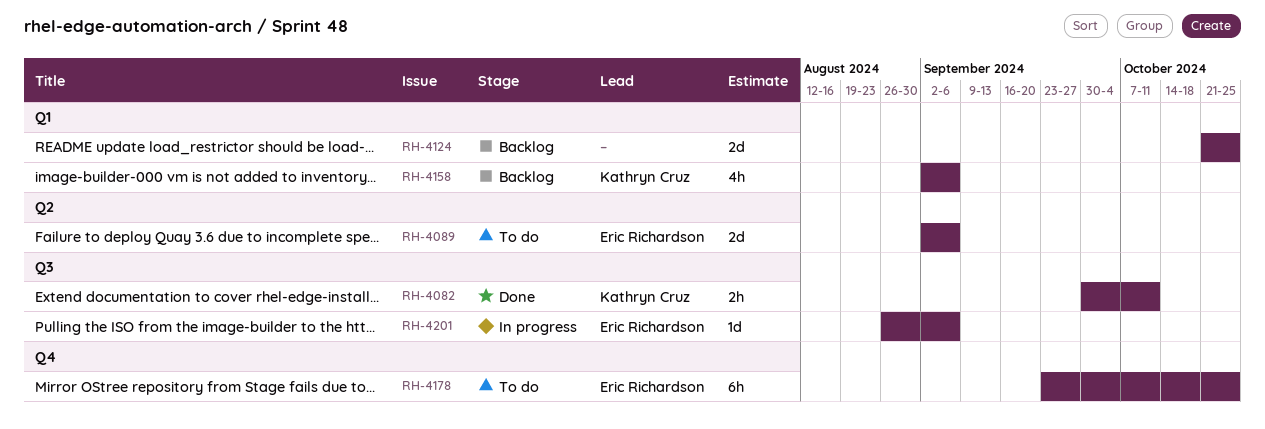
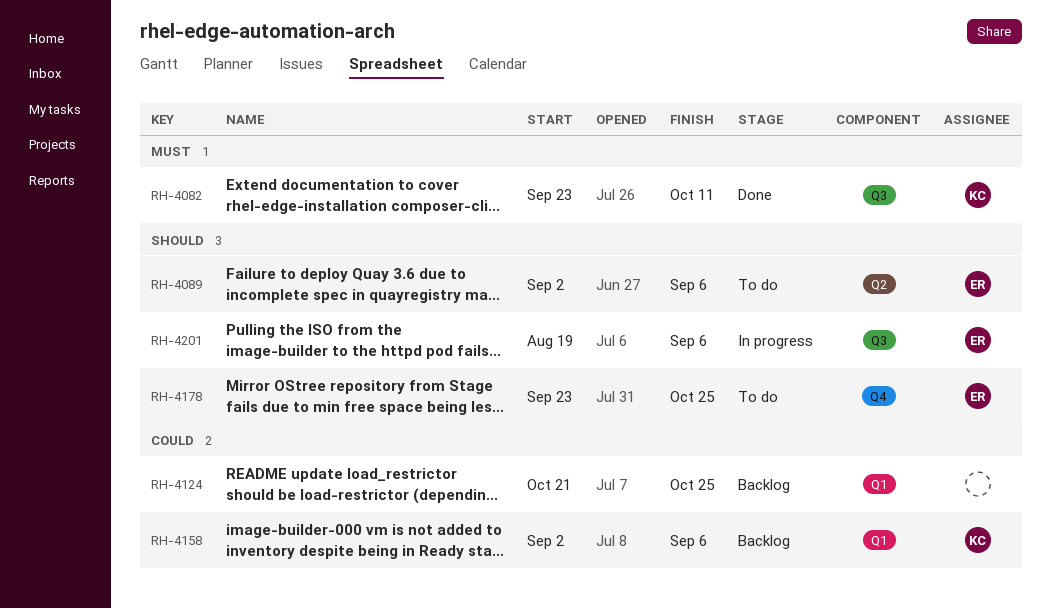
RH-4082, start: Sep 30 -> Sep 23
RH-4201, start: Aug 26 -> Aug 19

